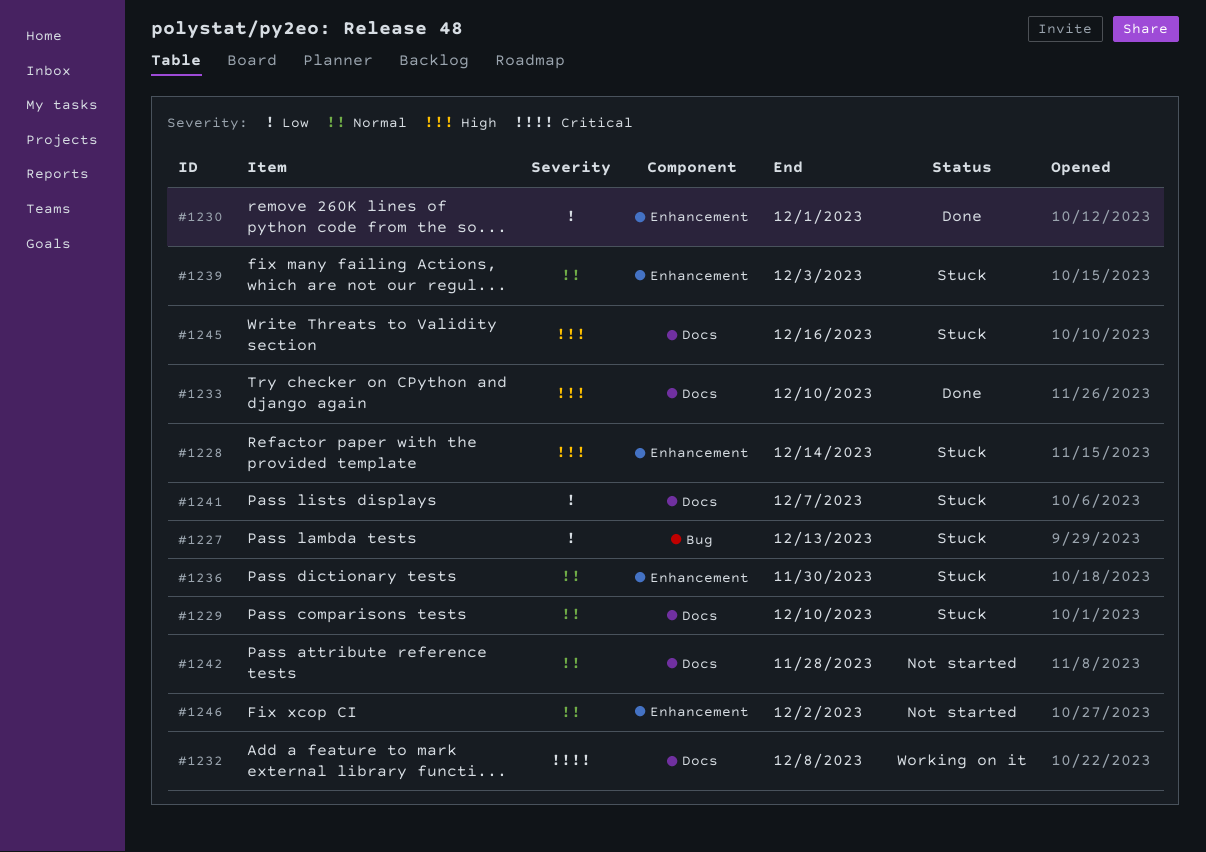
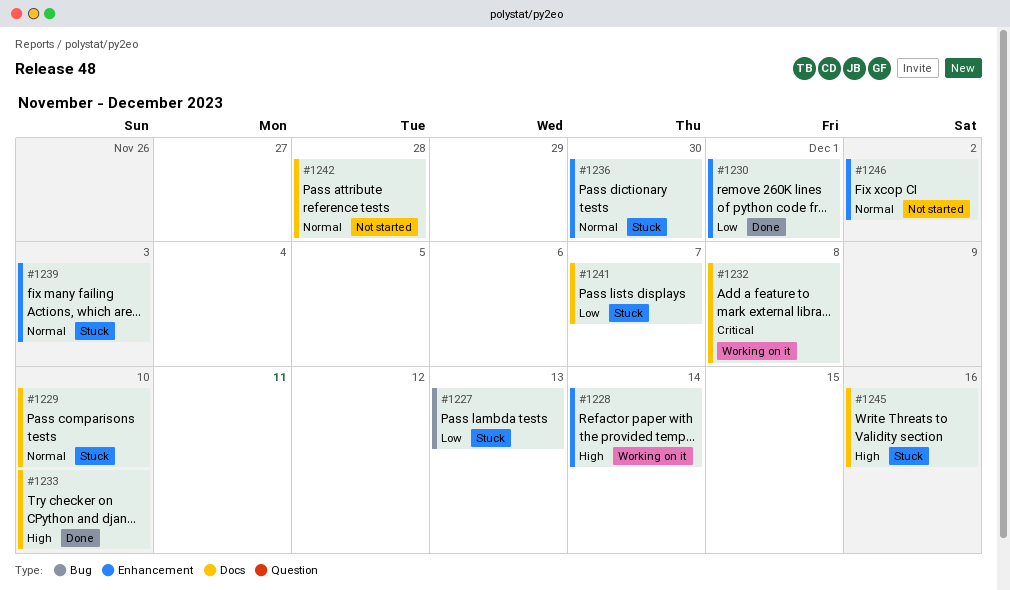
#1228, status: Stuck -> Working on it

